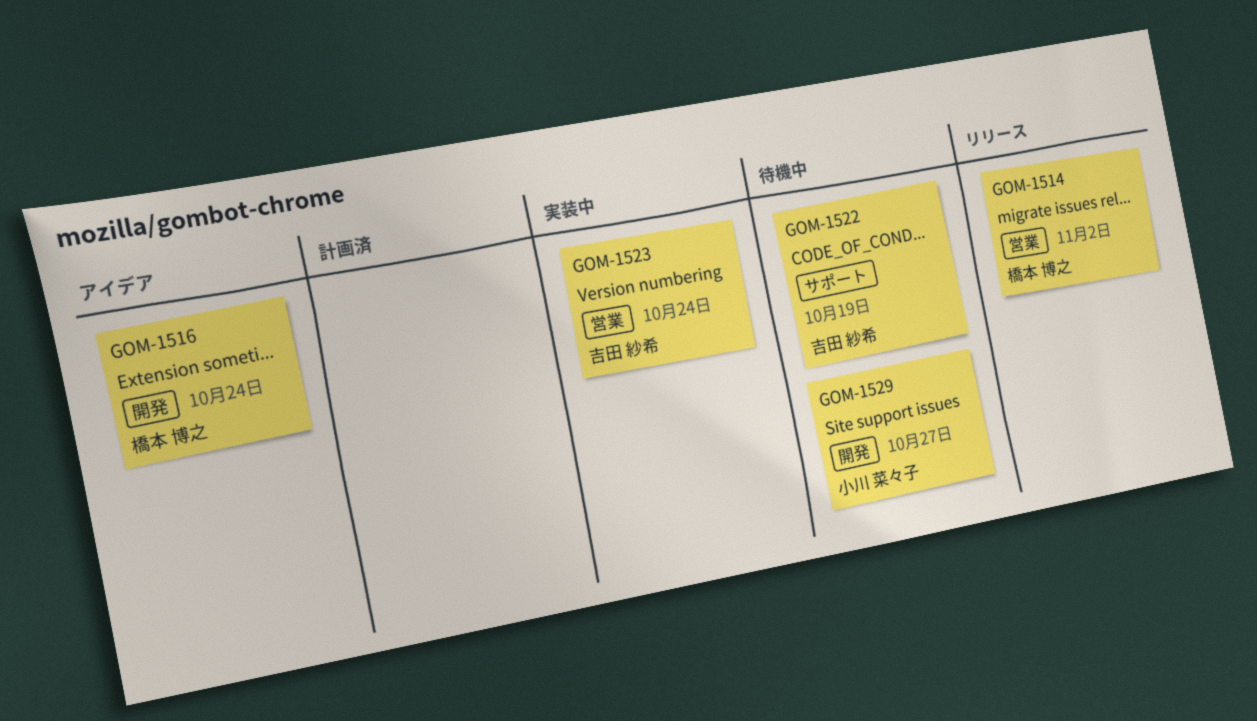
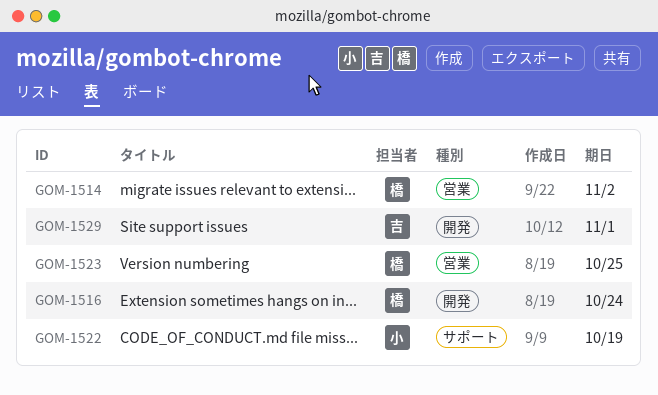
GOM-1522, owner: 吉田 紗希 -> 小川 菜々子
GOM-1523, owner: 吉田 紗希 -> 橋本 博之
GOM-1523, due: Oct 24 -> Oct 25
GOM-1529, owner: 小川 菜々子 -> 吉田 紗希
GOM-1529, due: Oct 27 -> Nov 1

